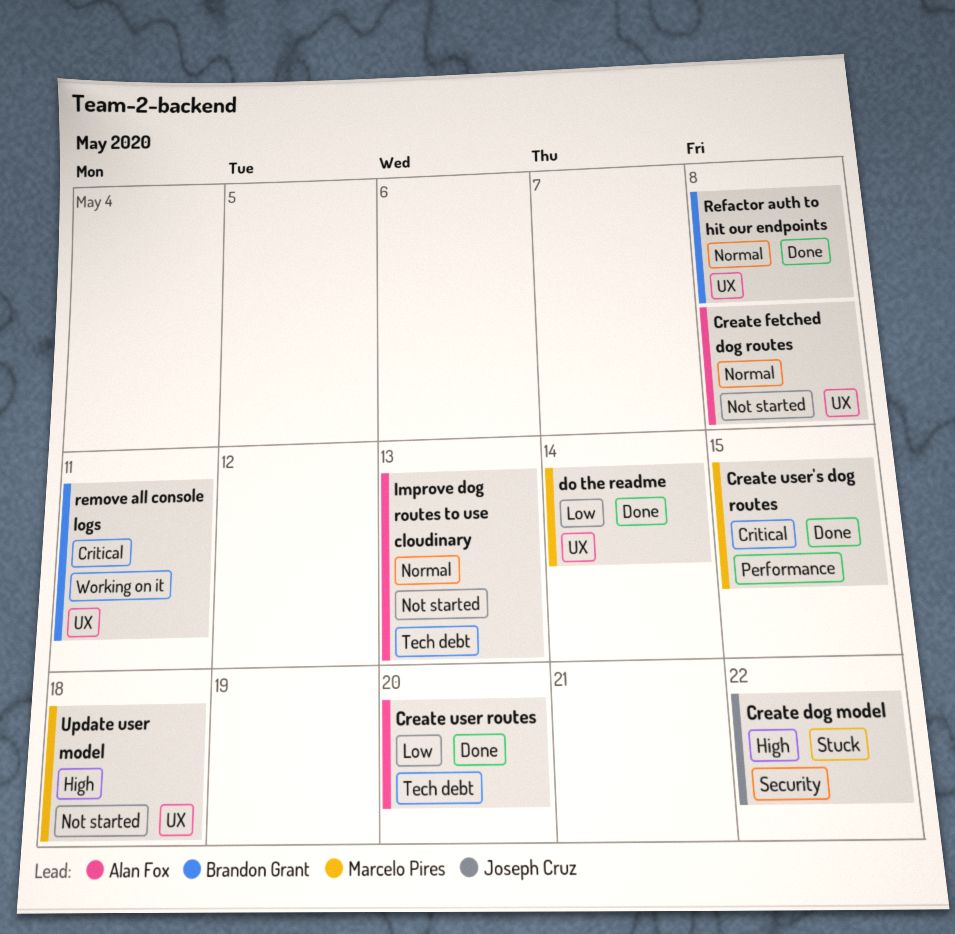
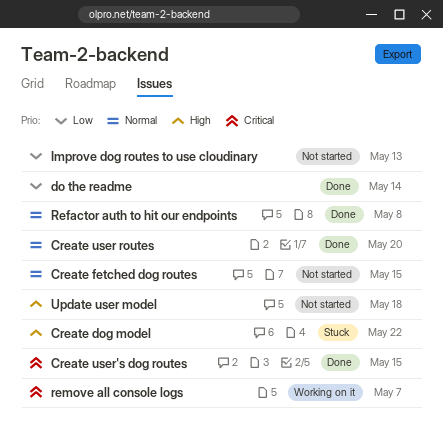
Create fetched dog routes, due: May 8 -> May 15
Create user routes, priority: Low -> Normal
Improve dog routes to use cloudinary, priority: Normal -> Low
remove all console logs, due: May 11 -> May 7

